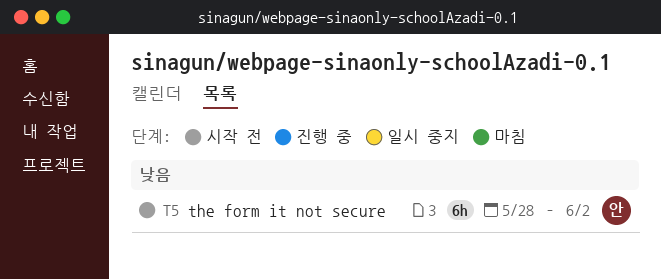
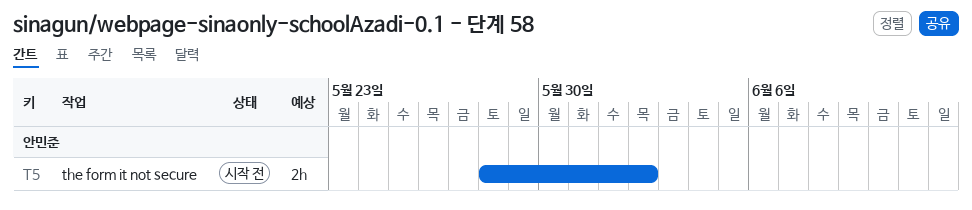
T5, estimate: 6h -> 2h

